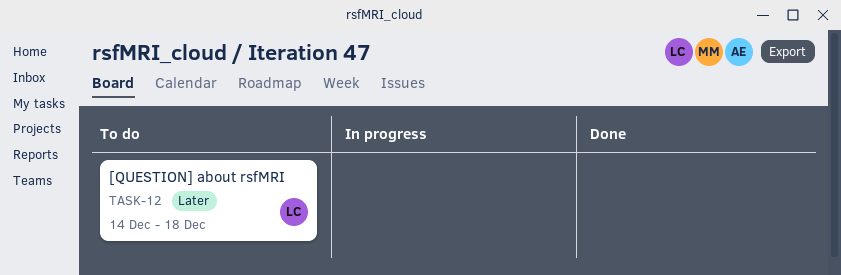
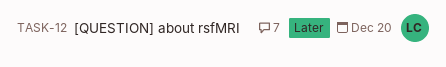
TASK-12, due: Dec 18 -> Dec 20

